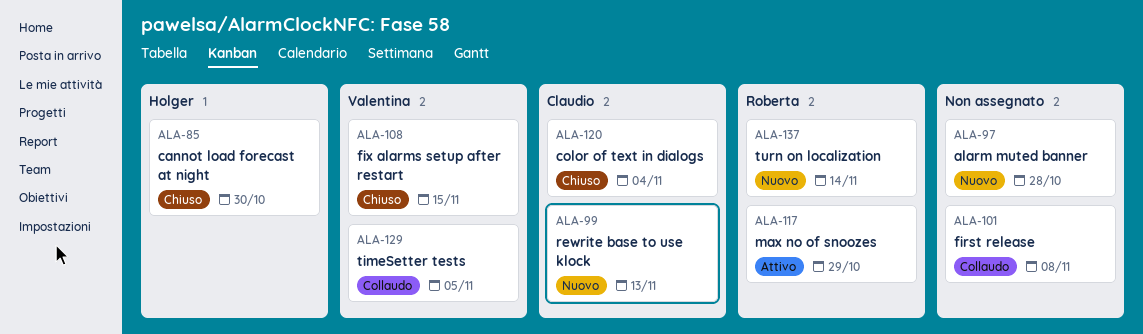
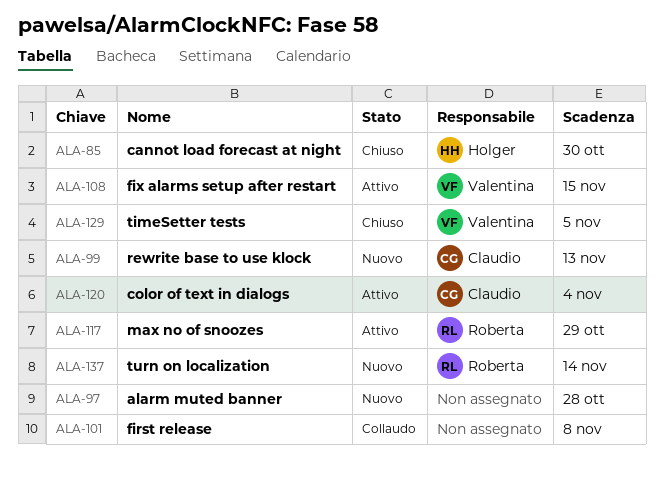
ALA-108, status: Chiuso -> Attivo
ALA-120, status: Chiuso -> Attivo
ALA-129, status: Collaudo -> Chiuso

